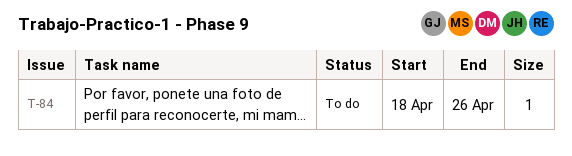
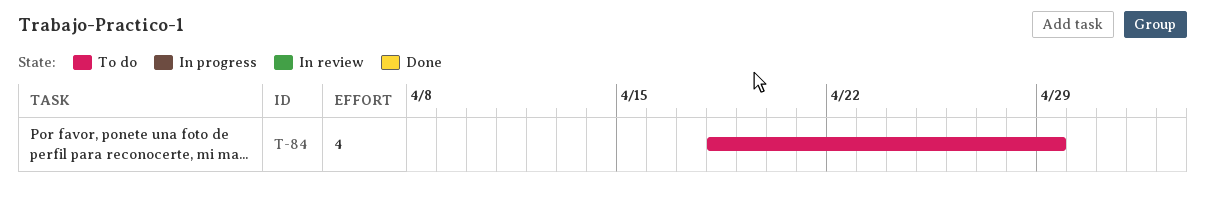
T-84, estimate: 1 -> 4
T-84, due: Apr 26 -> Apr 29

